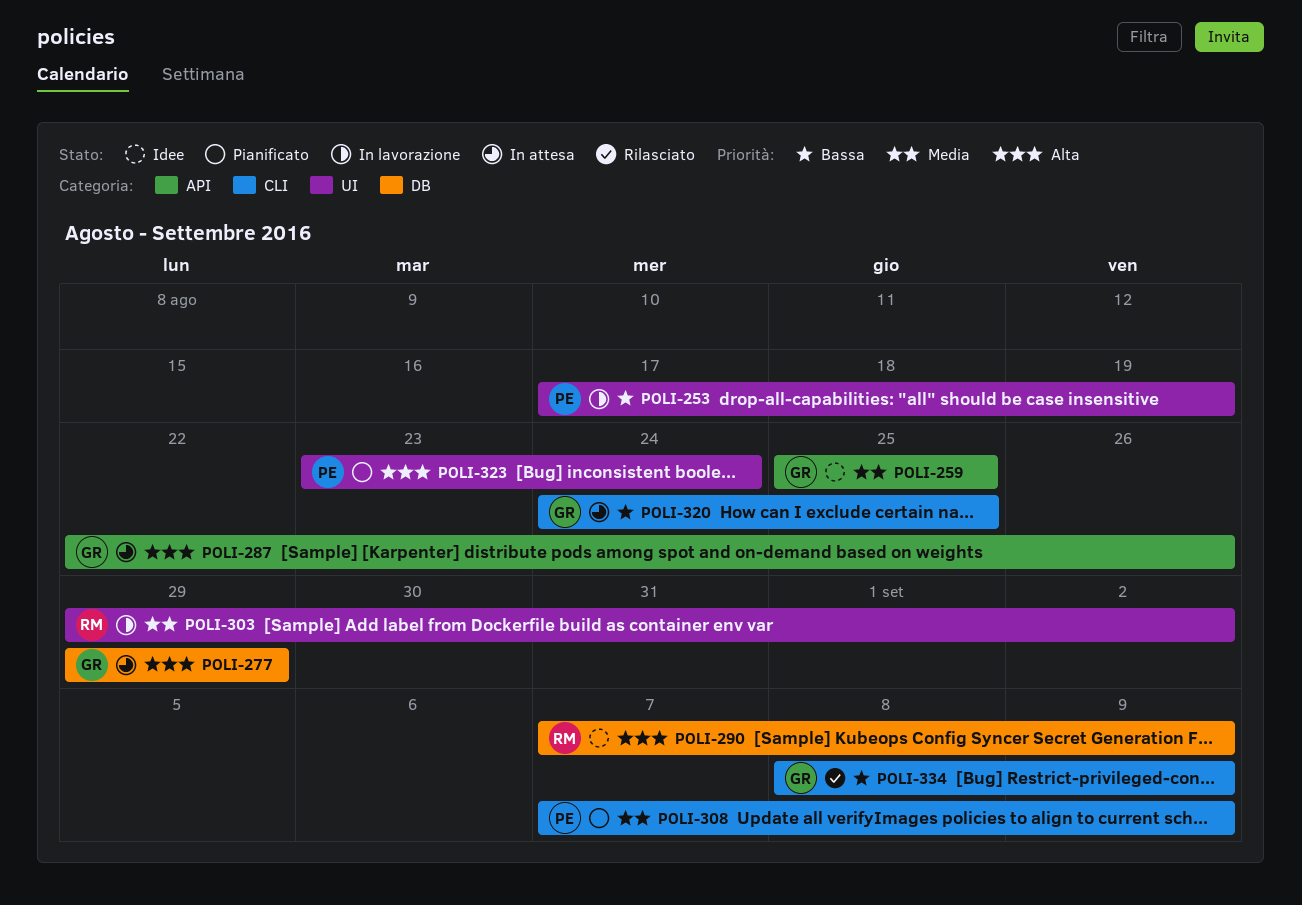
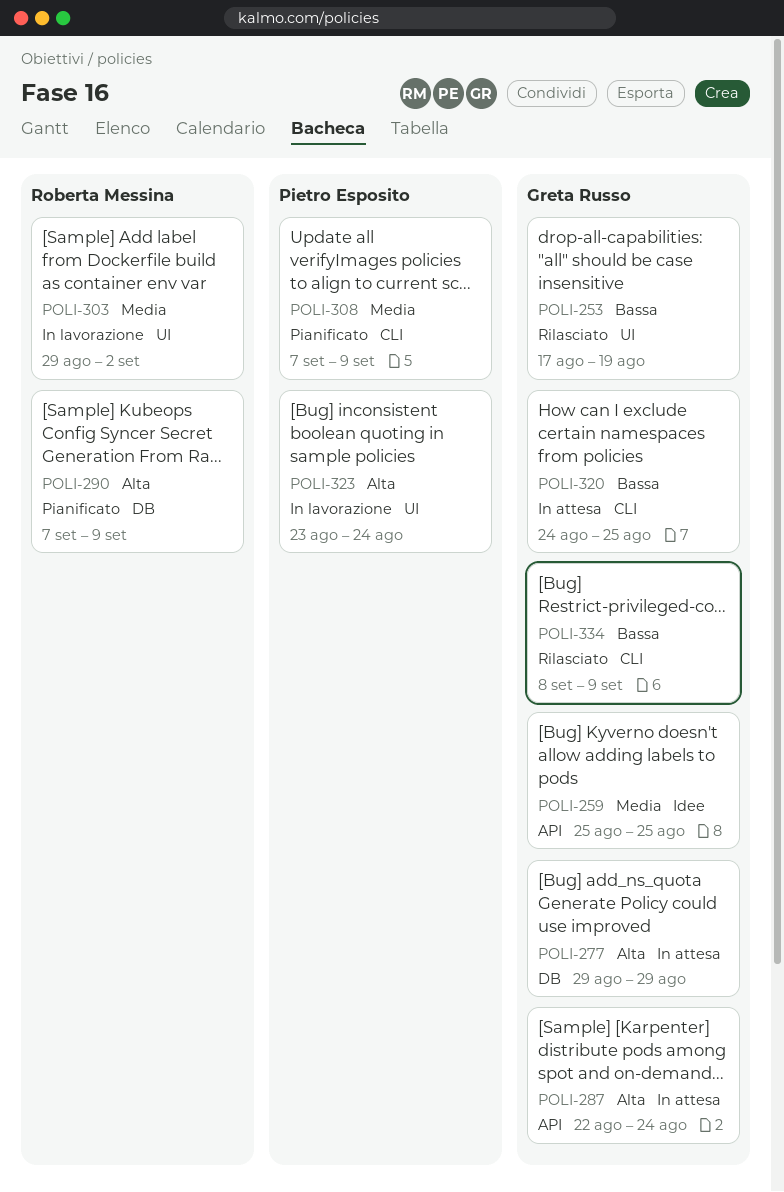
POLI-253, status: In lavorazione -> Rilasciato
POLI-253, owner: Pietro Esposito -> Greta Russo
POLI-287, due: Aug 26 -> Aug 24
POLI-290, status: Idee -> Pianificato
POLI-323, status: Pianificato -> In lavorazione

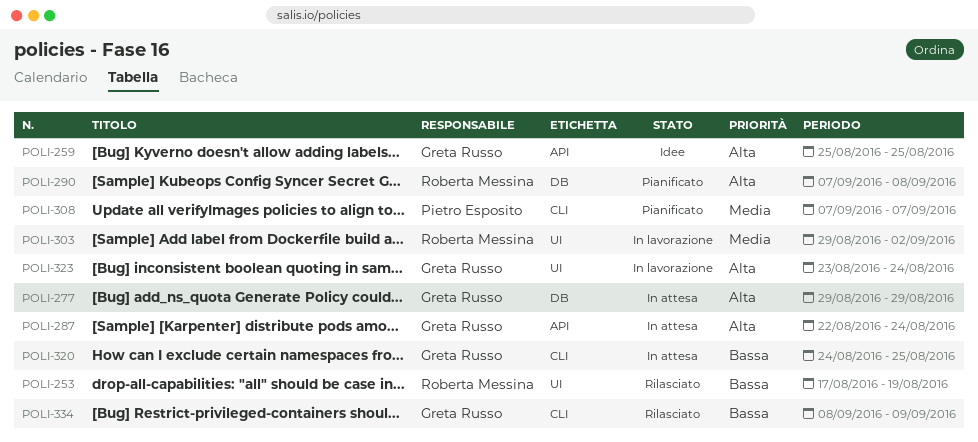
POLI-253, owner: Greta Russo -> Roberta Messina
POLI-259, priority: Media -> Alta
POLI-290, due: Sep 9 -> Sep 8
POLI-308, due: Sep 9 -> Sep 7
POLI-323, owner: Pietro Esposito -> Greta Russo

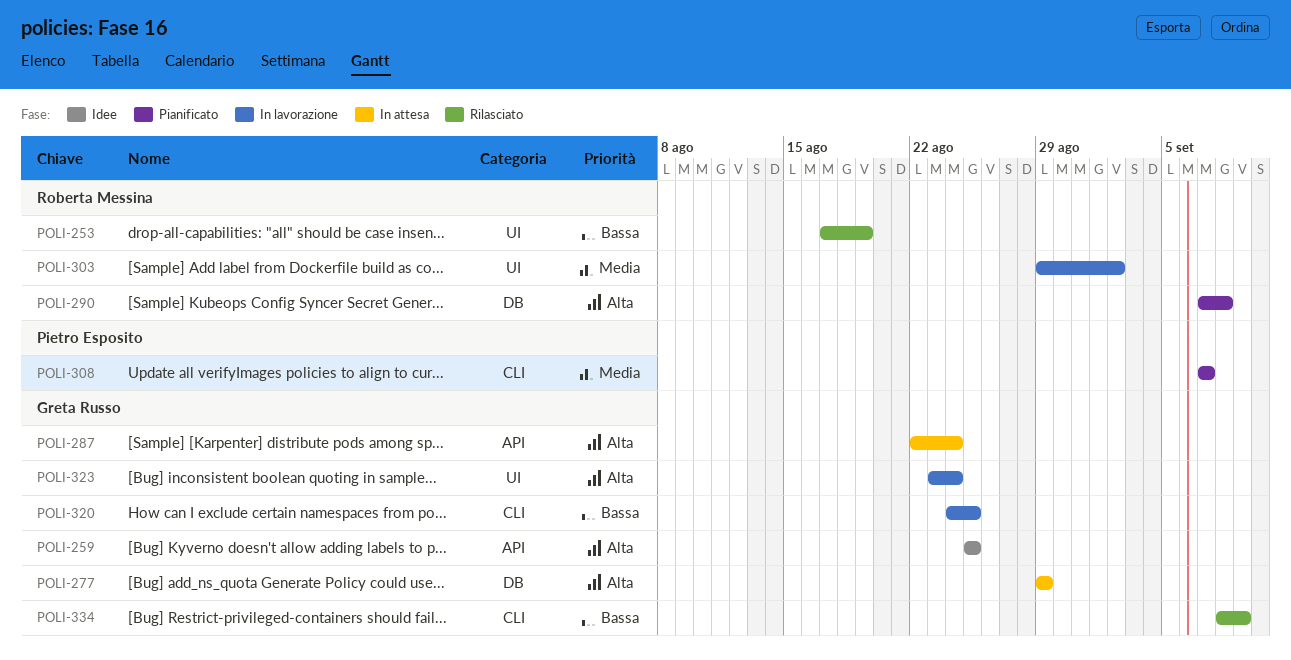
POLI-320, status: In attesa -> In lavorazione

